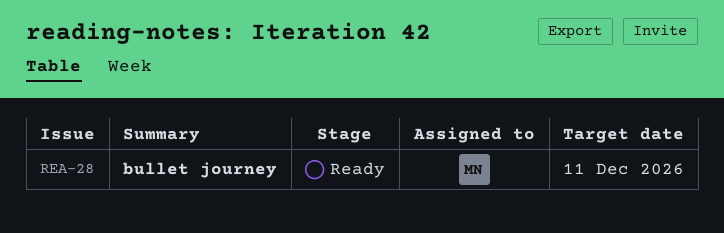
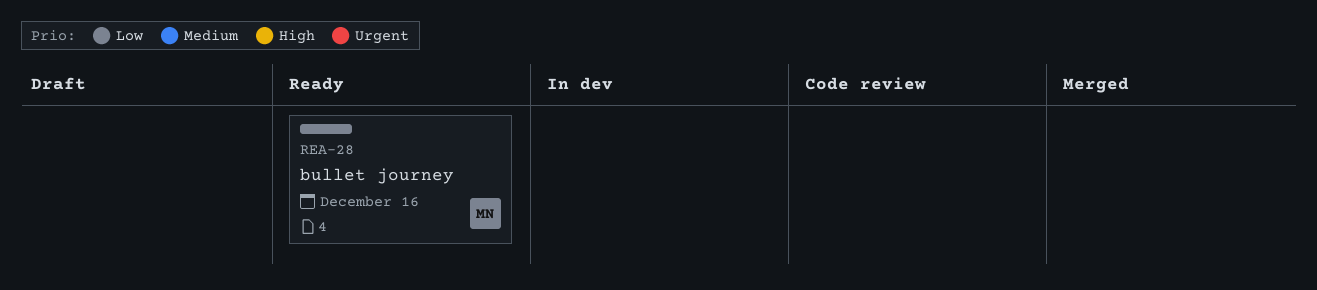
REA-28, due: Dec 11 -> Dec 16

